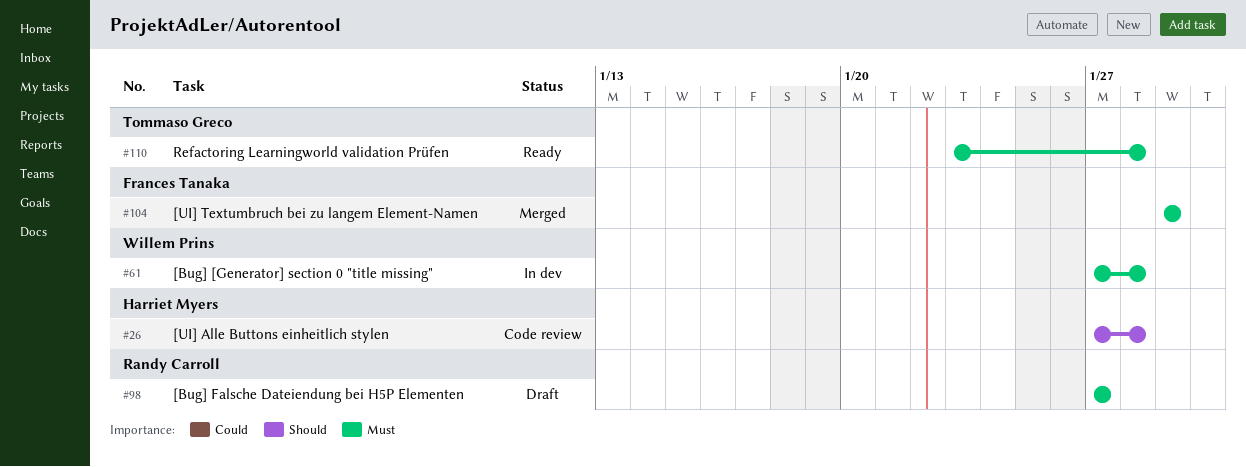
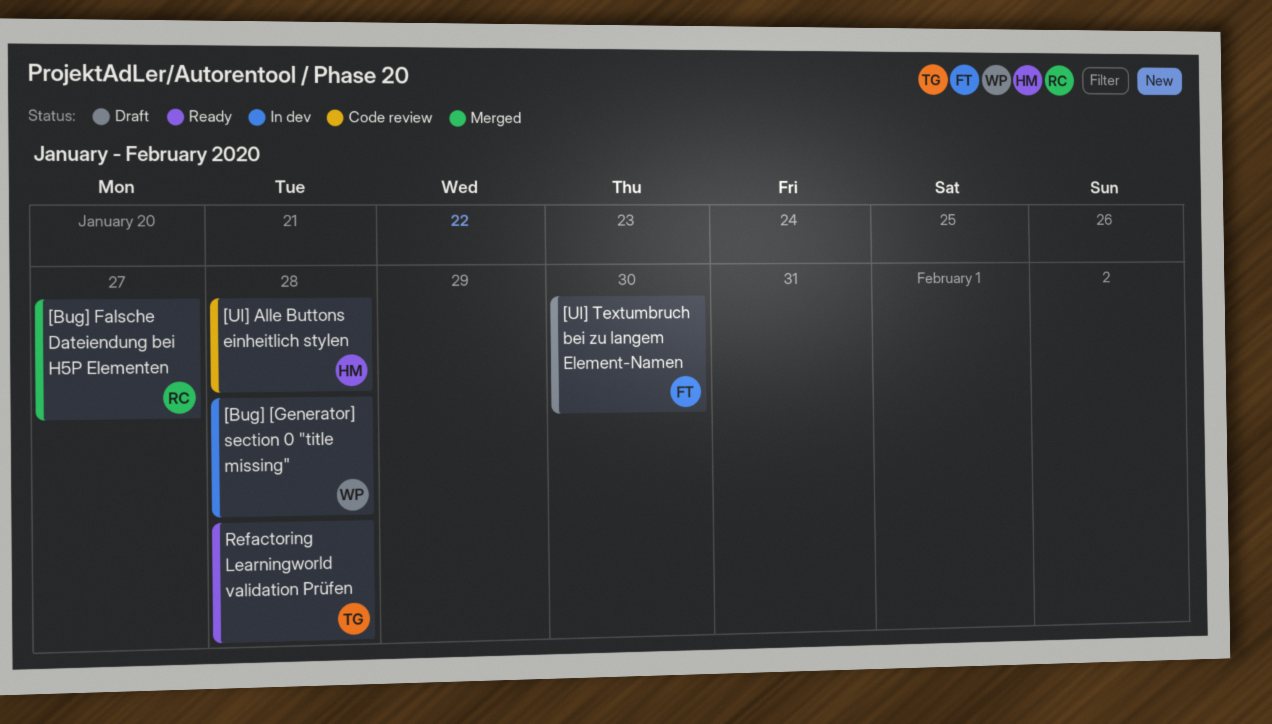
[Bug] Falsche Dateiendung bei H5P Elementen, status: Draft -> Merged
[UI] Textumbruch bei zu langem Element-Namen, status: Merged -> Draft
[UI] Textumbruch bei zu langem Element-Namen, due: Jan 29 -> Jan 30

